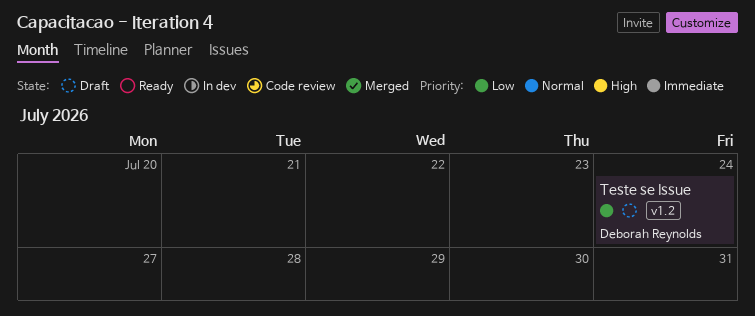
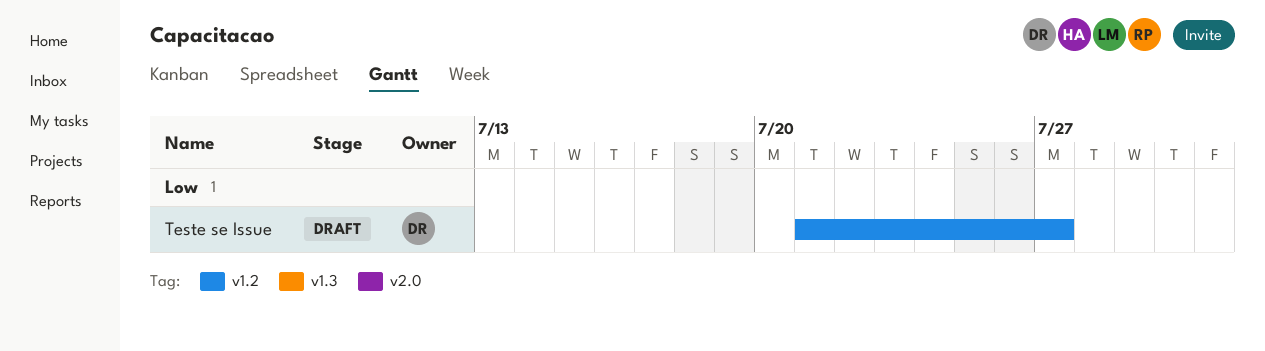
Teste se Issue, due: Jul 24 -> Jul 27

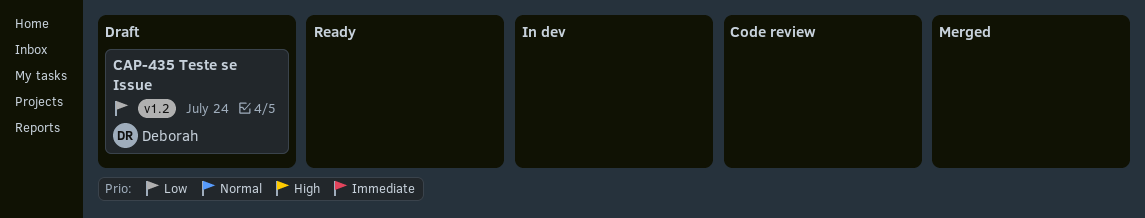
Teste se Issue, due: Jul 27 -> Jul 24

